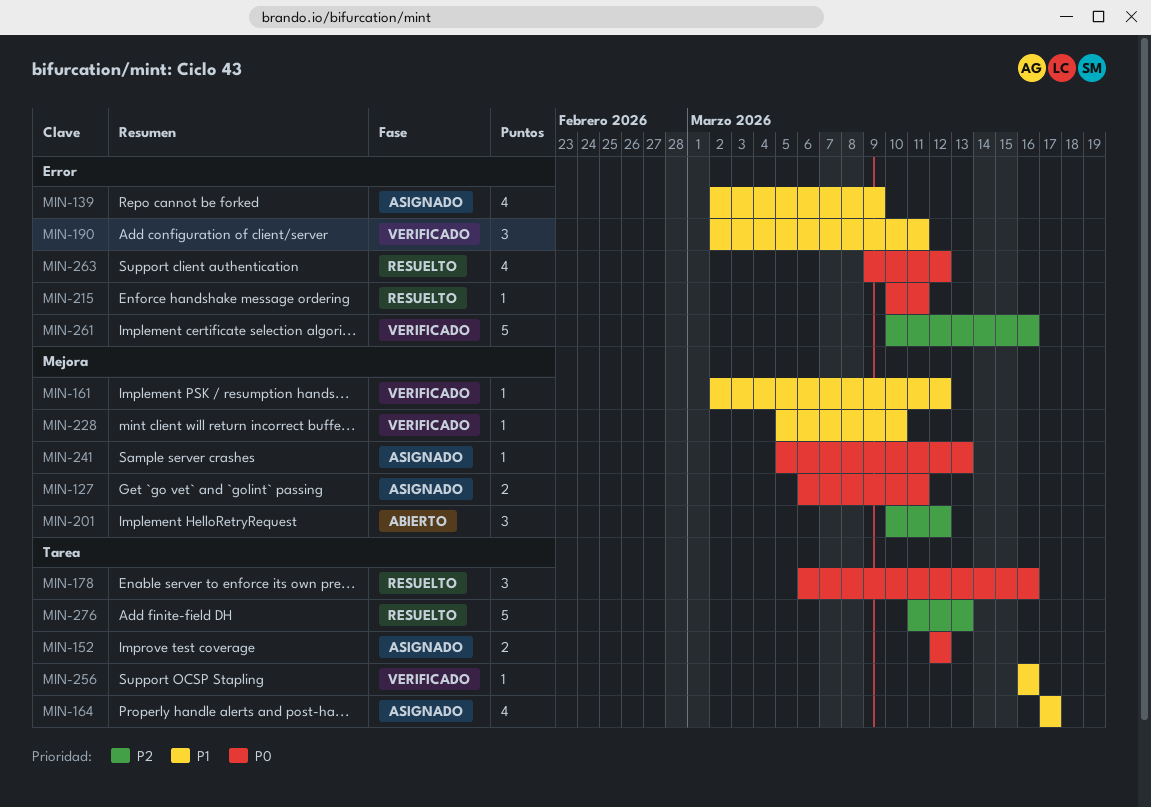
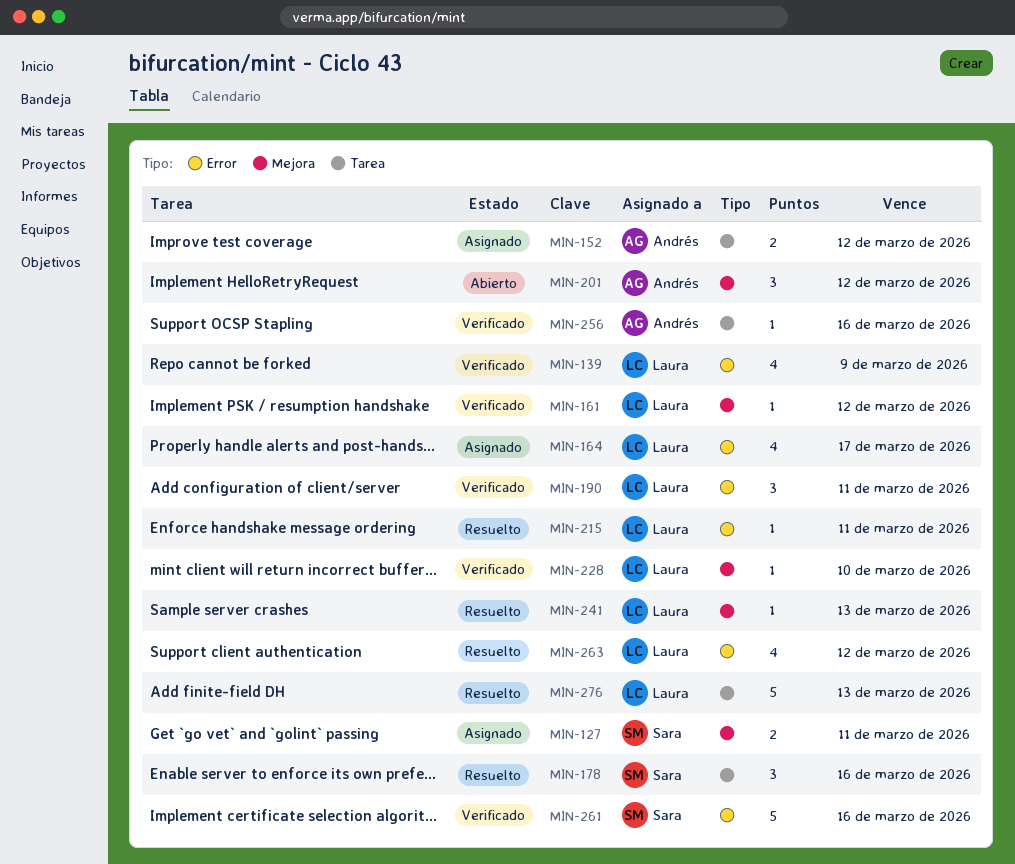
MIN-139, status: Asignado -> Verificado
MIN-164, label: Tarea -> Error
MIN-241, status: Asignado -> Resuelto

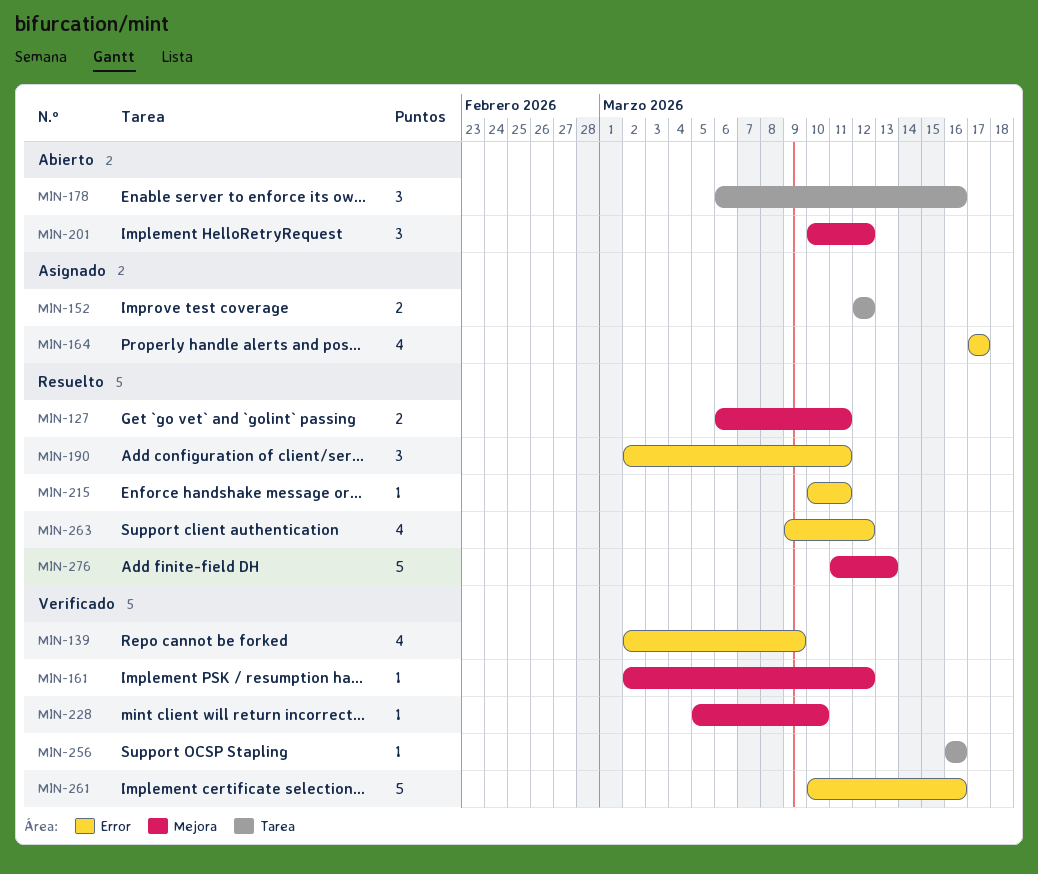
MIN-127, status: Asignado -> Resuelto
MIN-178, status: Resuelto -> Abierto
MIN-190, status: Verificado -> Resuelto
MIN-241: present -> none
MIN-276, label: Tarea -> Mejora

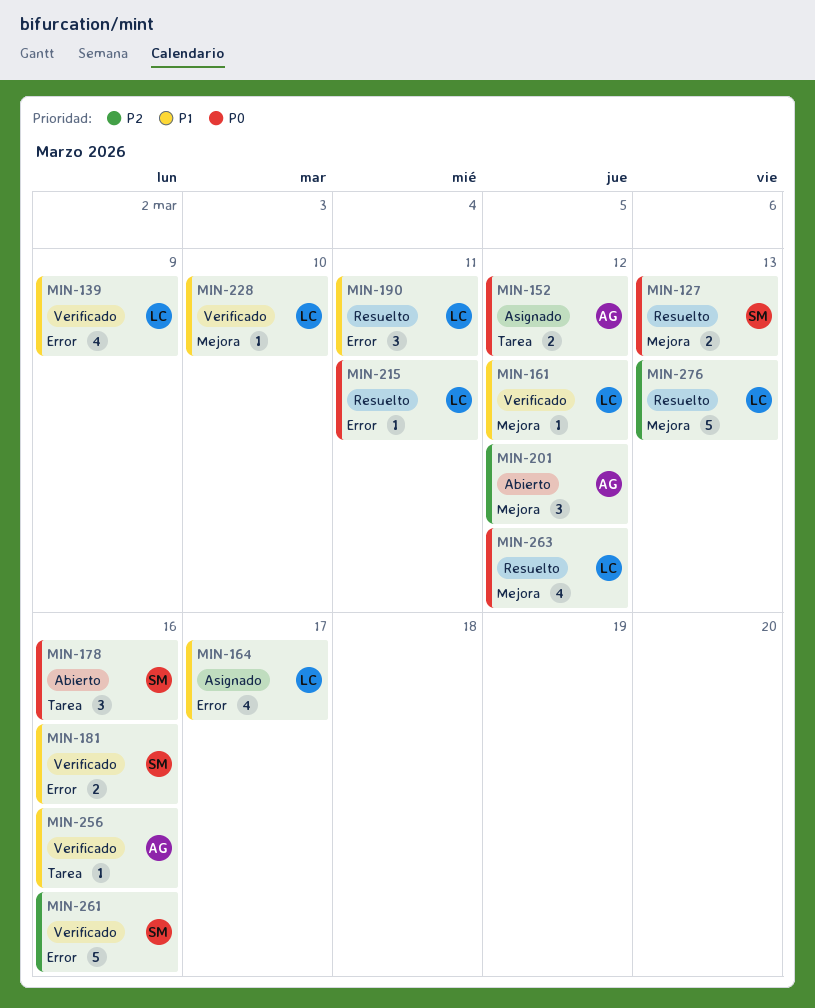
MIN-127, due: Mar 11 -> Mar 13
MIN-181: none -> present
MIN-263, label: Error -> Mejora

